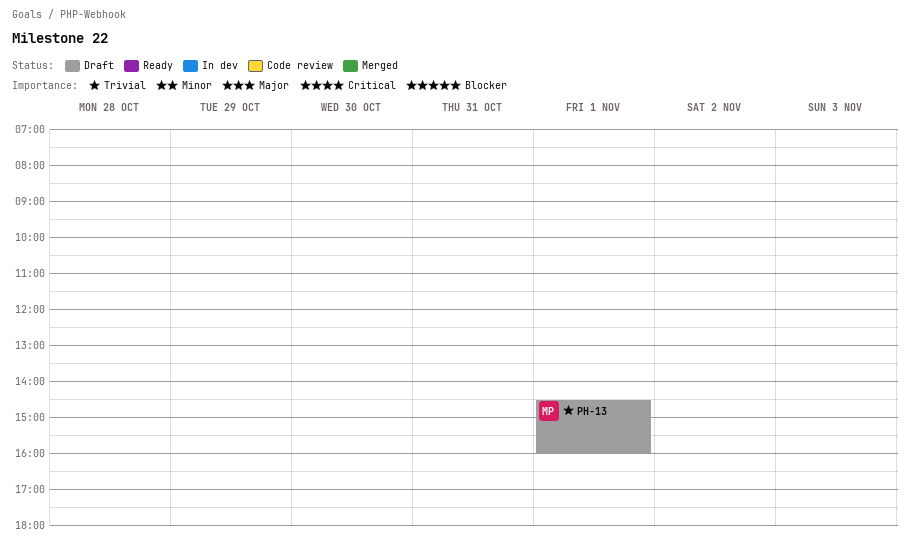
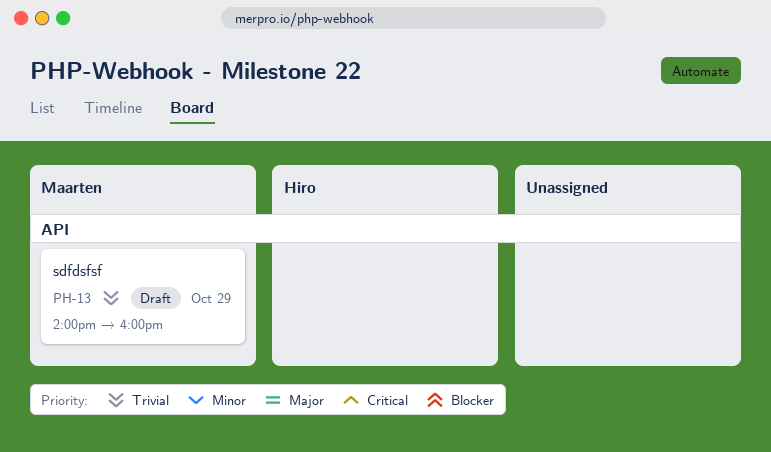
PH-13, day: Nov 1 -> Oct 29
PH-13, begins: 14:30 -> 14:00

